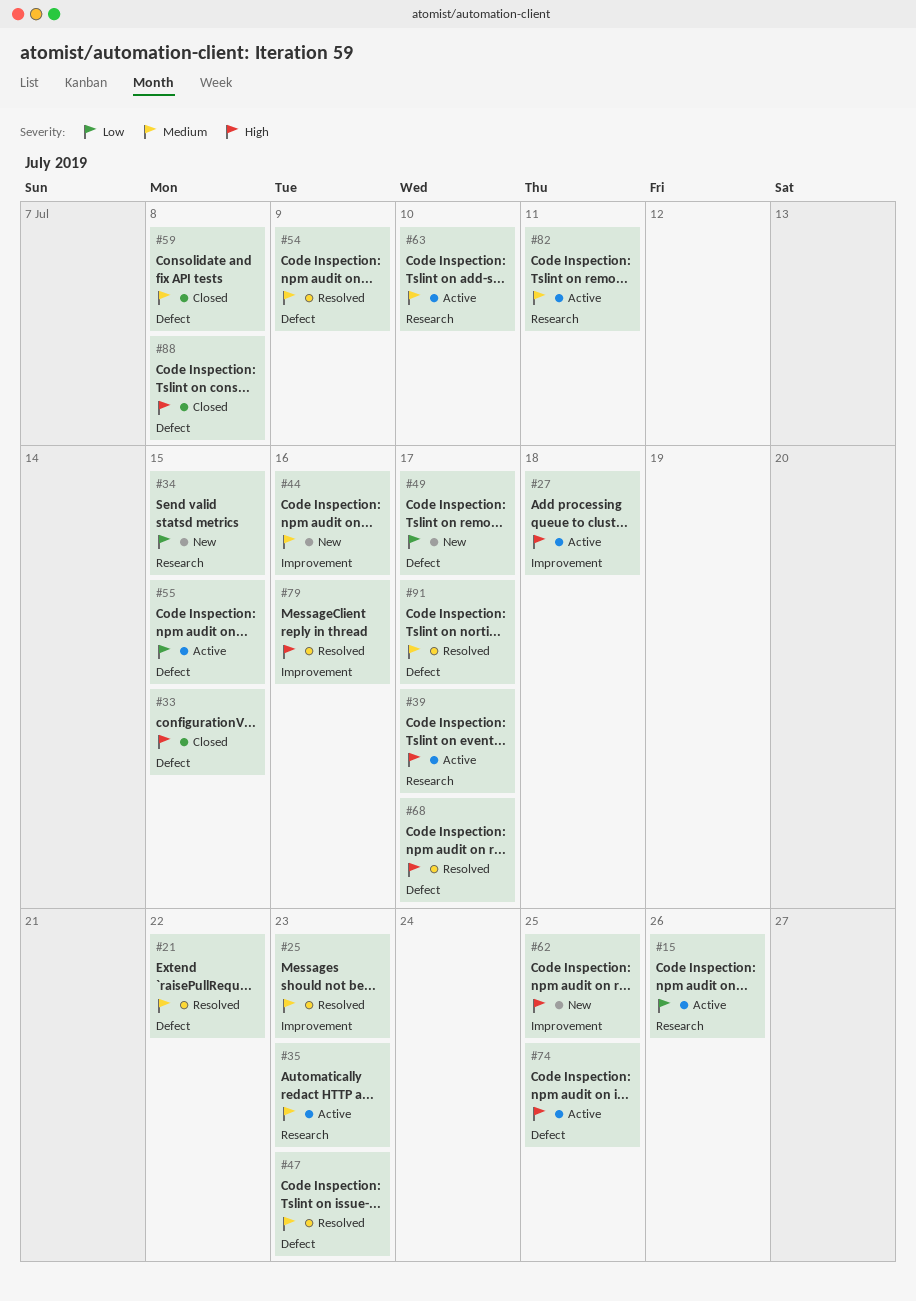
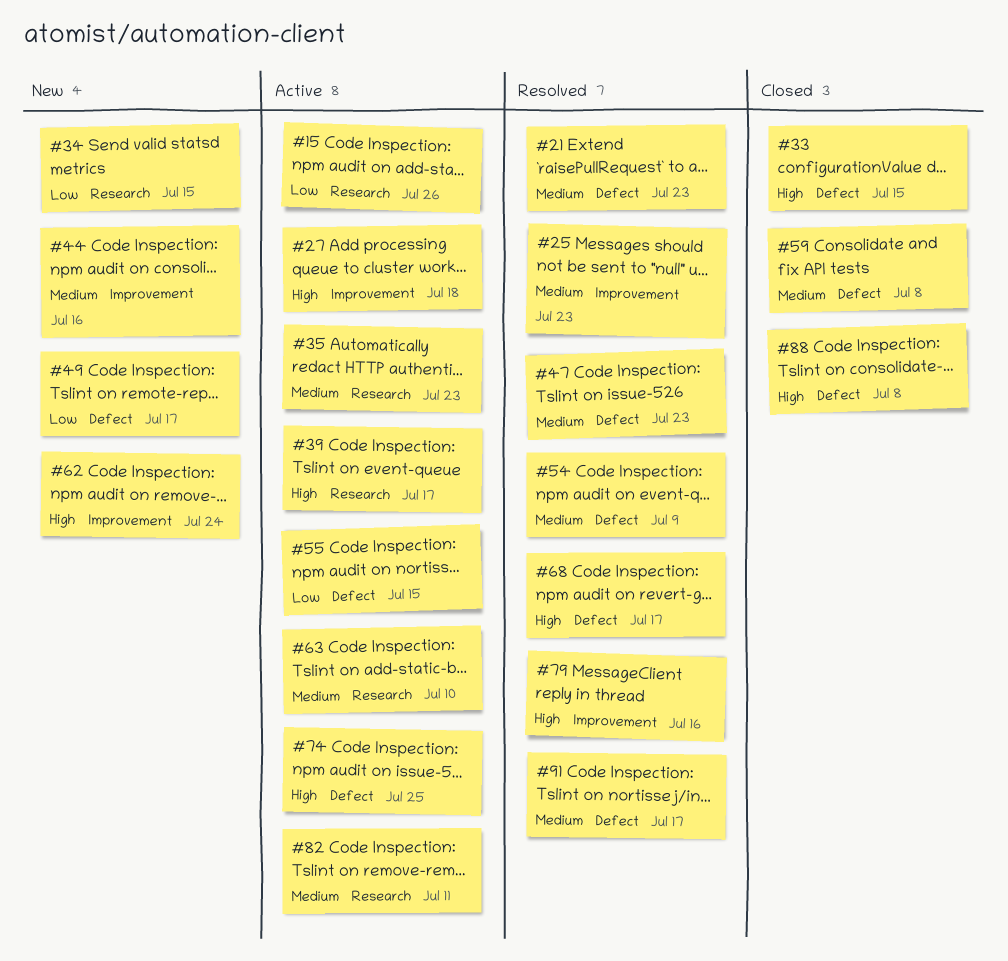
#21, due: Jul 22 -> Jul 23
#62, due: Jul 25 -> Jul 24

